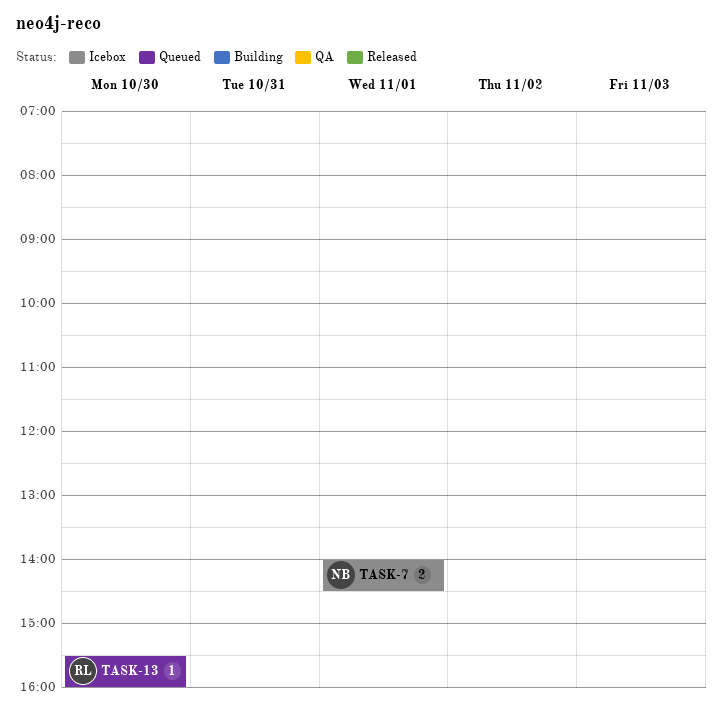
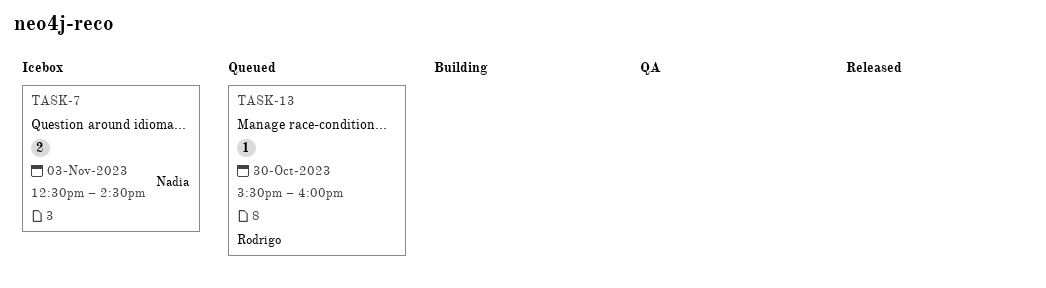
TASK-7, day: Nov 1 -> Nov 3
TASK-7, begins: 14:00 -> 12:30

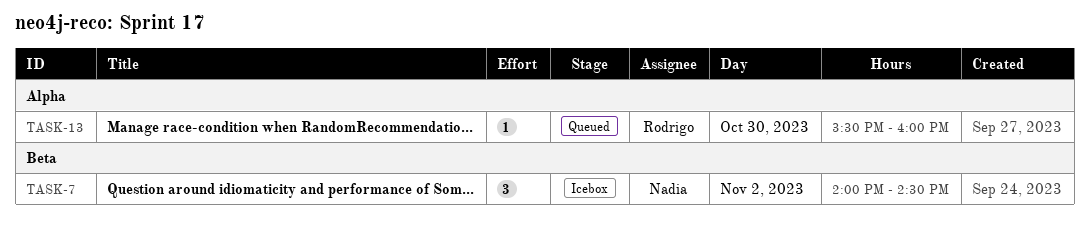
TASK-7, estimate: 2 -> 3
TASK-7, day: Nov 3 -> Nov 2
TASK-7, begins: 12:30 -> 14:00

